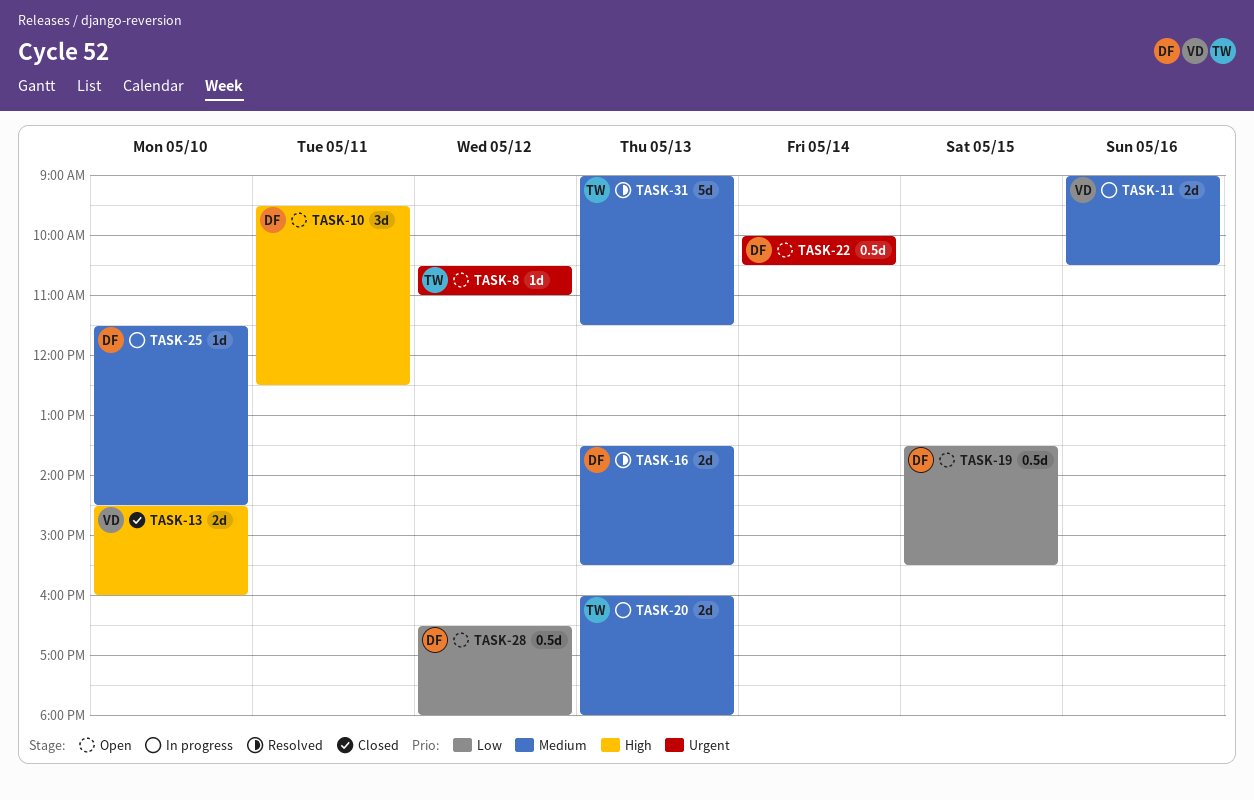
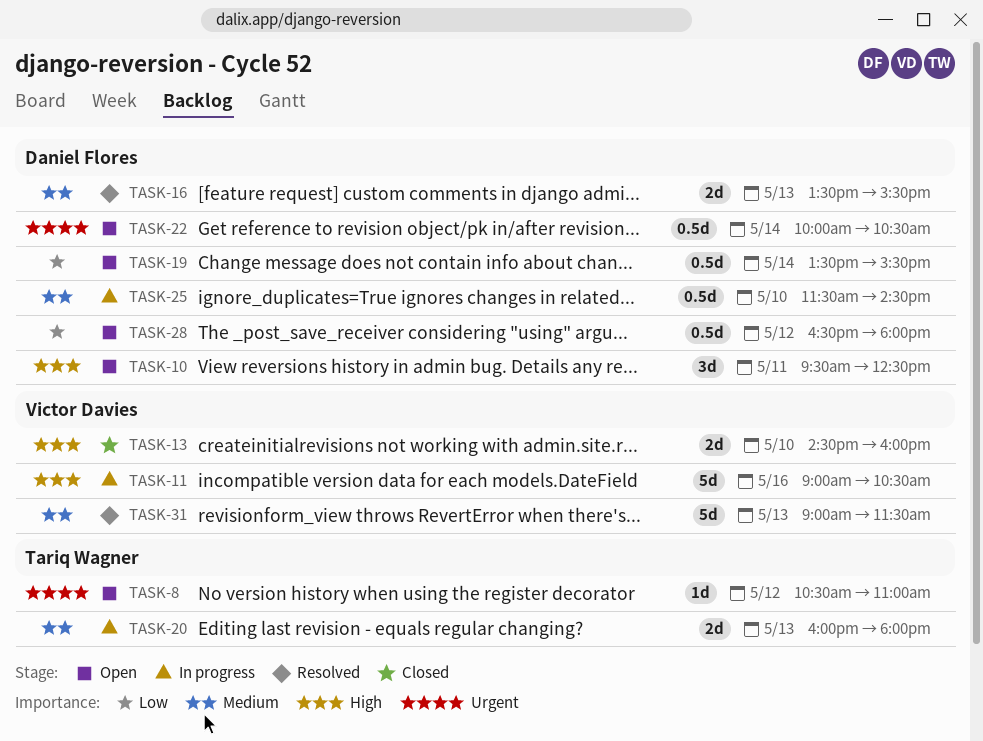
TASK-11, priority: Medium -> High
TASK-11, estimate: 2d -> 5d
TASK-19, day: May 15 -> May 14
TASK-25, estimate: 1d -> 0.5d
TASK-31, owner: Tariq Wagner -> Victor Davies

